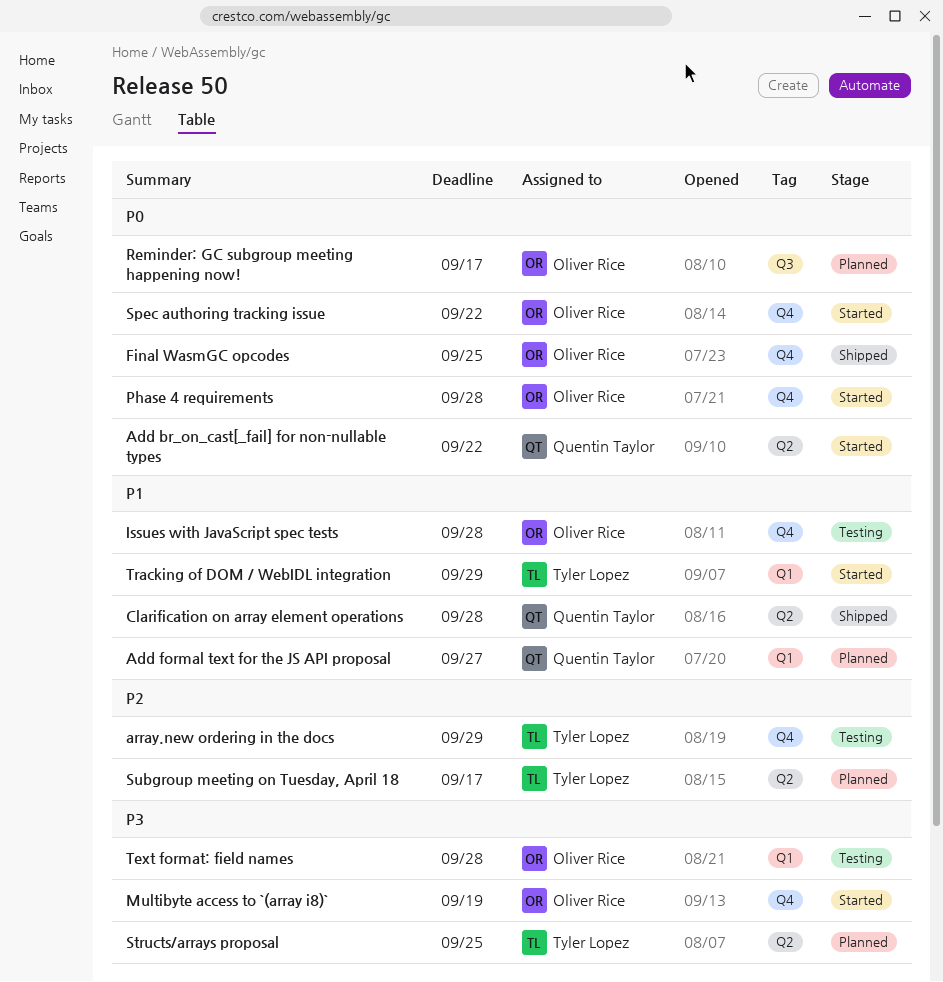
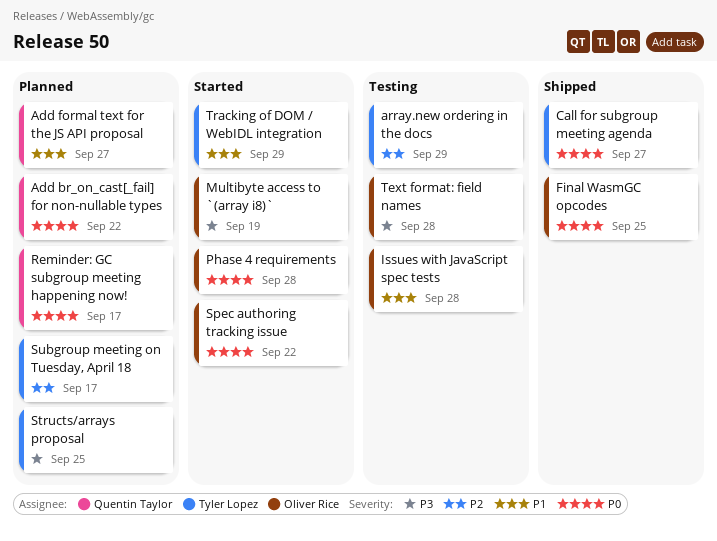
Add br_on_cast[_fail] for non-nullable types, status: Started -> Planned
Call for subgroup meeting agenda: none -> present
Clarification on array element operations: present -> none
Reminder: GC subgroup meeting happening now!, owner: Oliver Rice -> Quentin Taylor

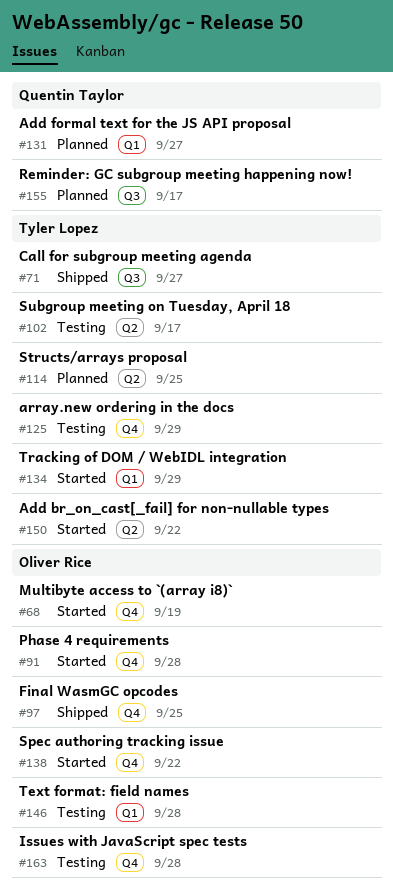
Add br_on_cast[_fail] for non-nullable types, status: Planned -> Started
Add br_on_cast[_fail] for non-nullable types, owner: Quentin Taylor -> Tyler Lopez
Subgroup meeting on Tuesday, April 18, status: Planned -> Testing

